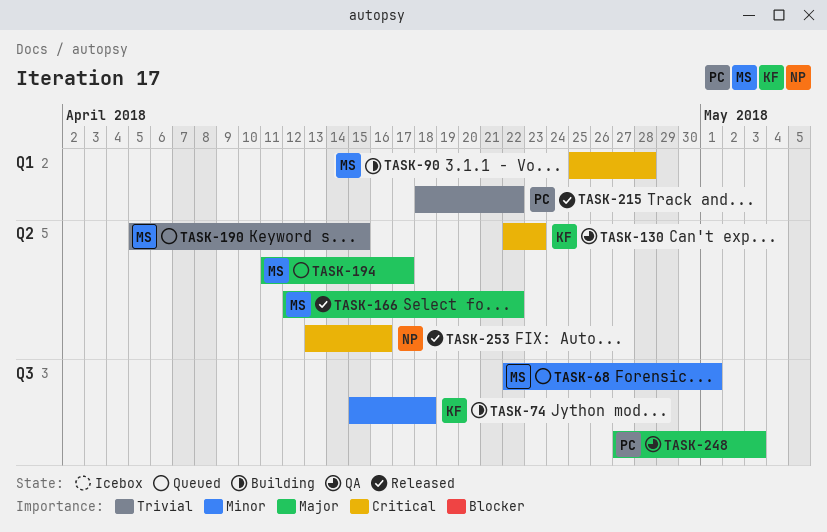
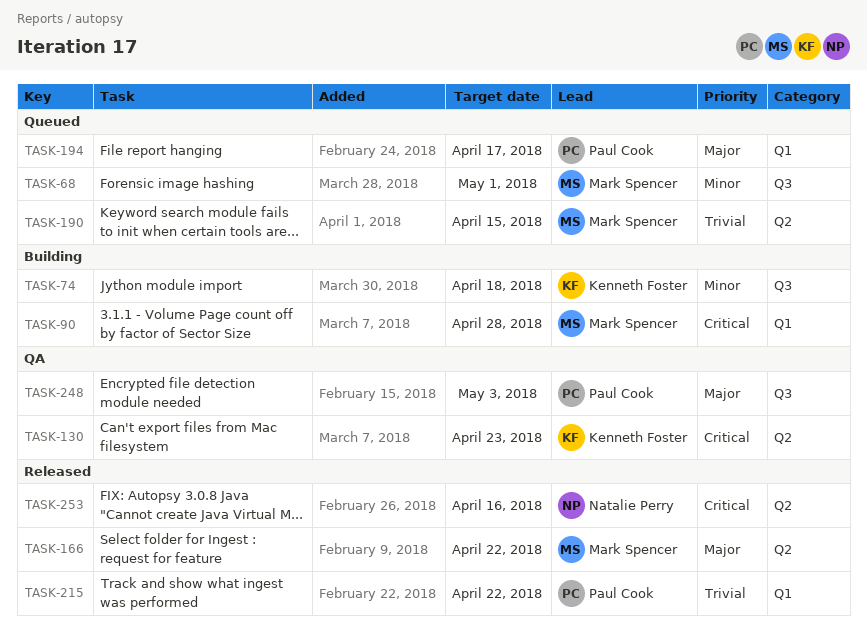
TASK-194, owner: Mark Spencer -> Paul Cook
TASK-194, label: Q2 -> Q1

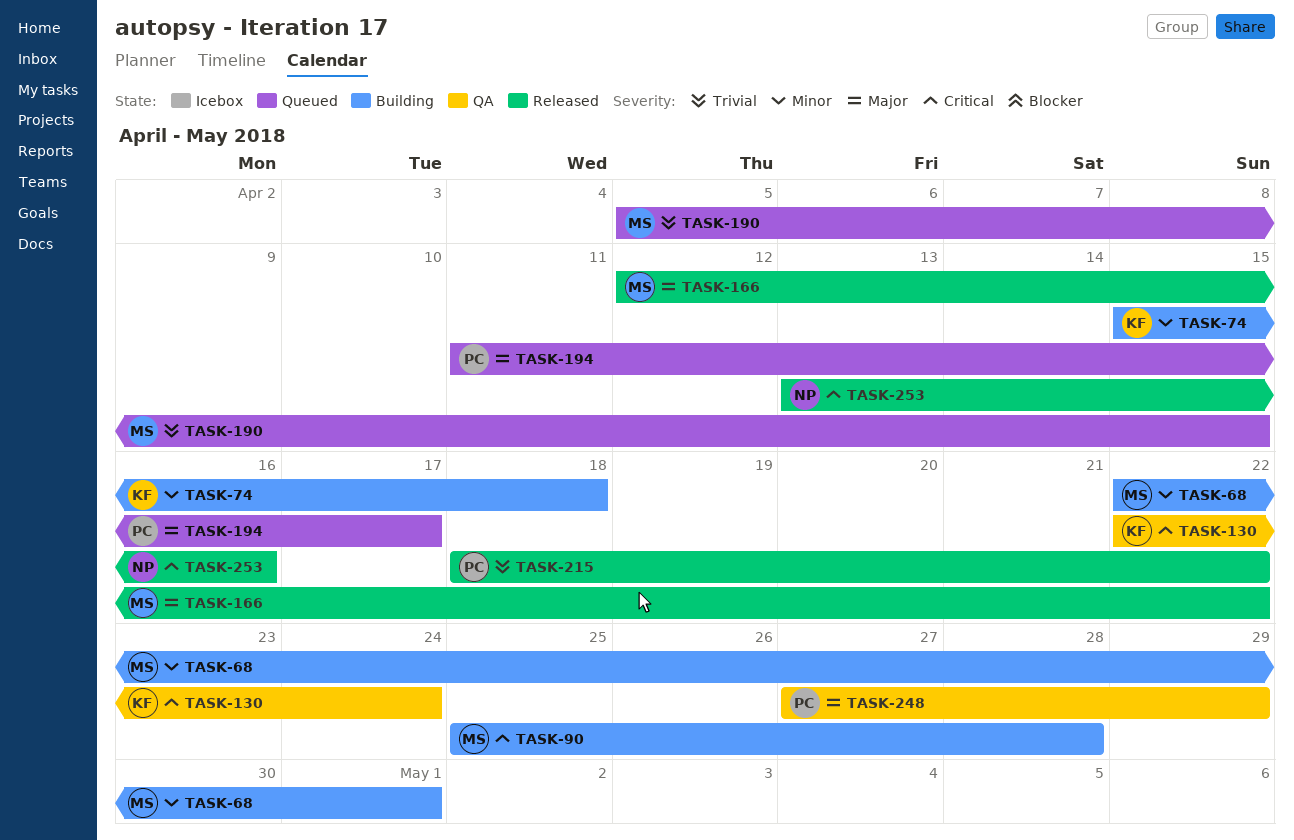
TASK-68, status: Queued -> Building
TASK-130, due: Apr 23 -> Apr 24
TASK-248, due: May 3 -> Apr 29

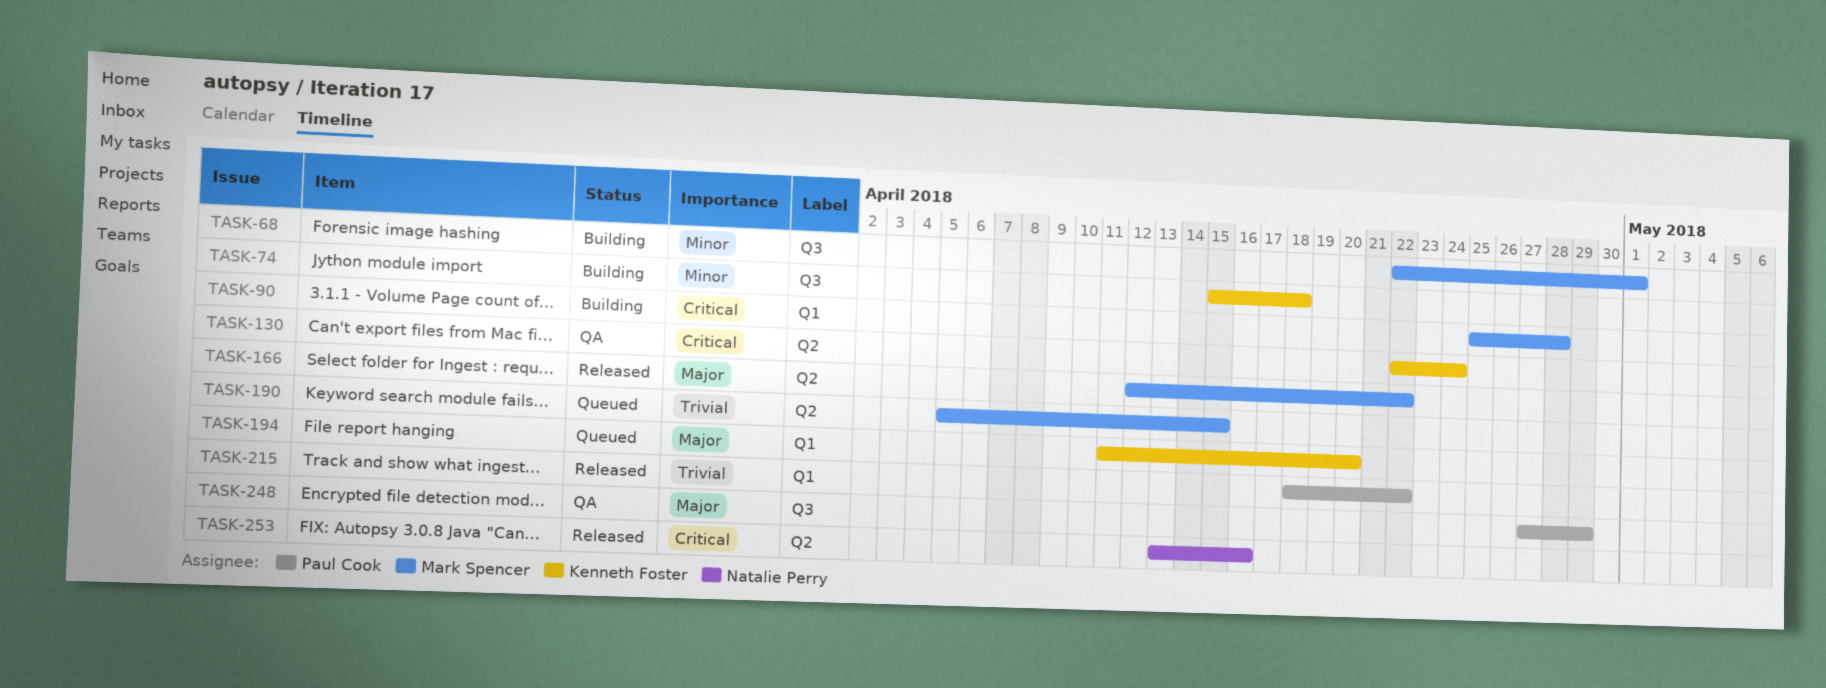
TASK-194, owner: Paul Cook -> Kenneth Foster
TASK-194, due: Apr 17 -> Apr 20

